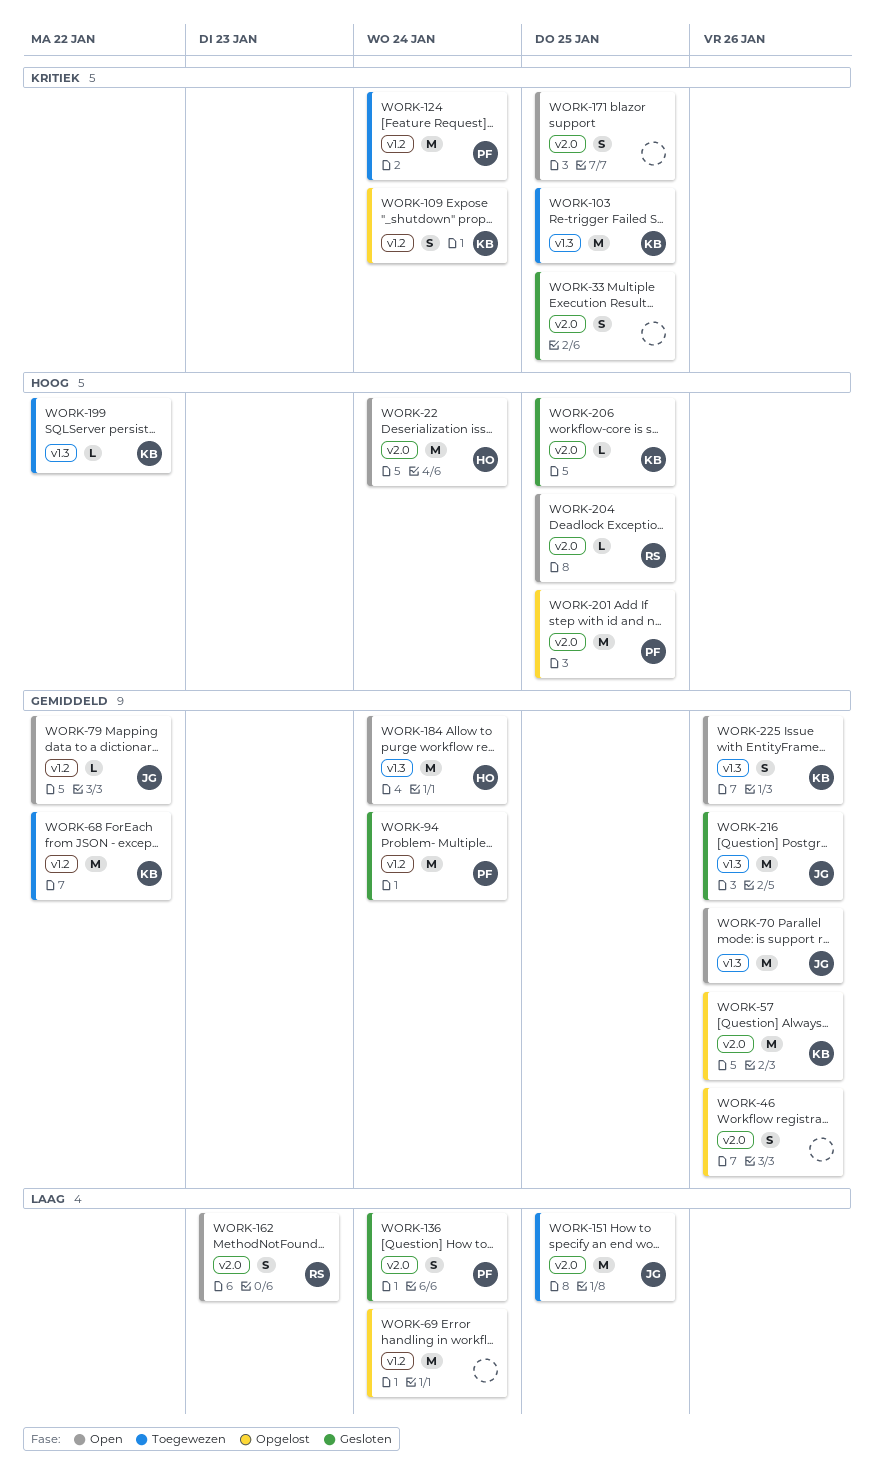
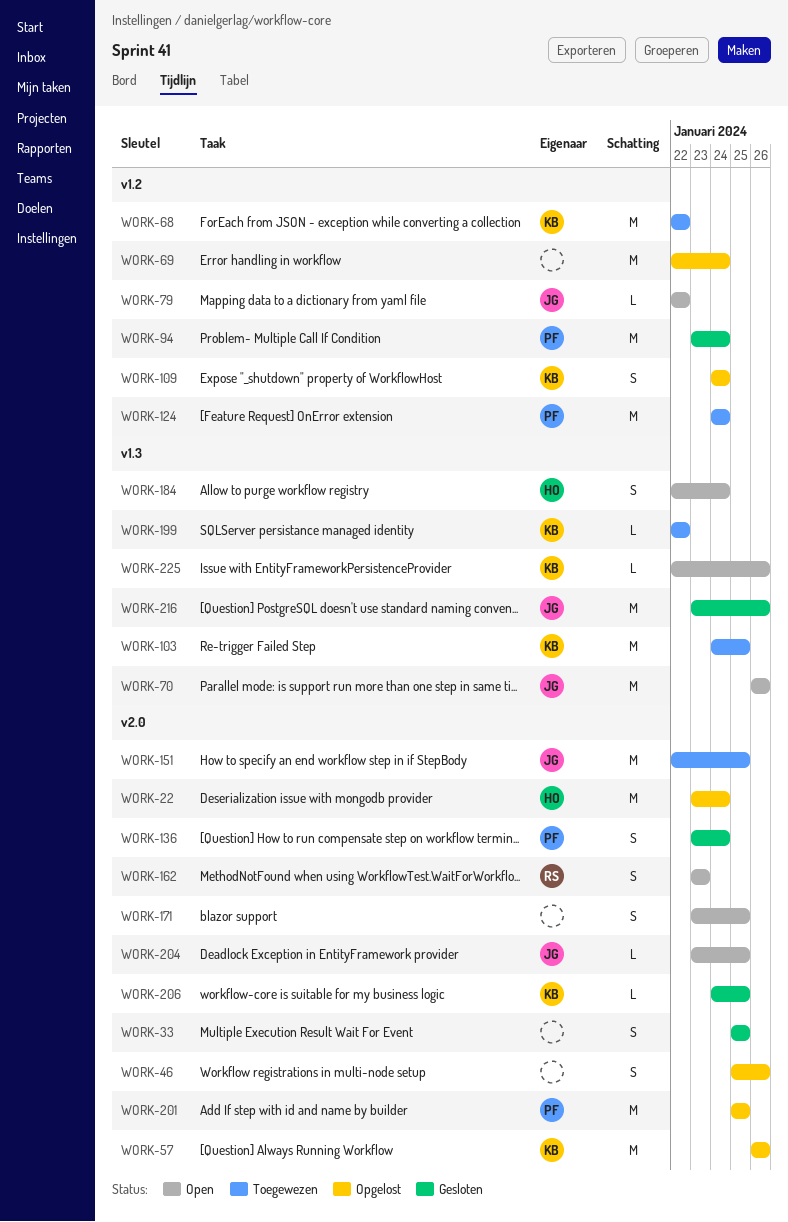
WORK-22, status: Open -> Opgelost
WORK-184, estimate: M -> S
WORK-204, owner: RS -> JG
WORK-225, estimate: S -> L

